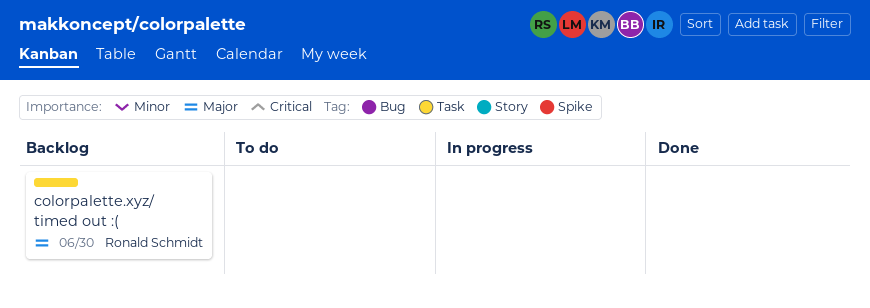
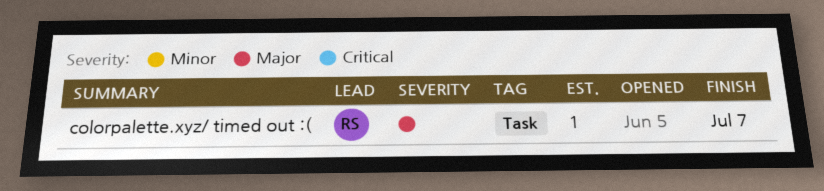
colorpalette.xyz/ timed out :(, due: Jun 30 -> Jul 7

